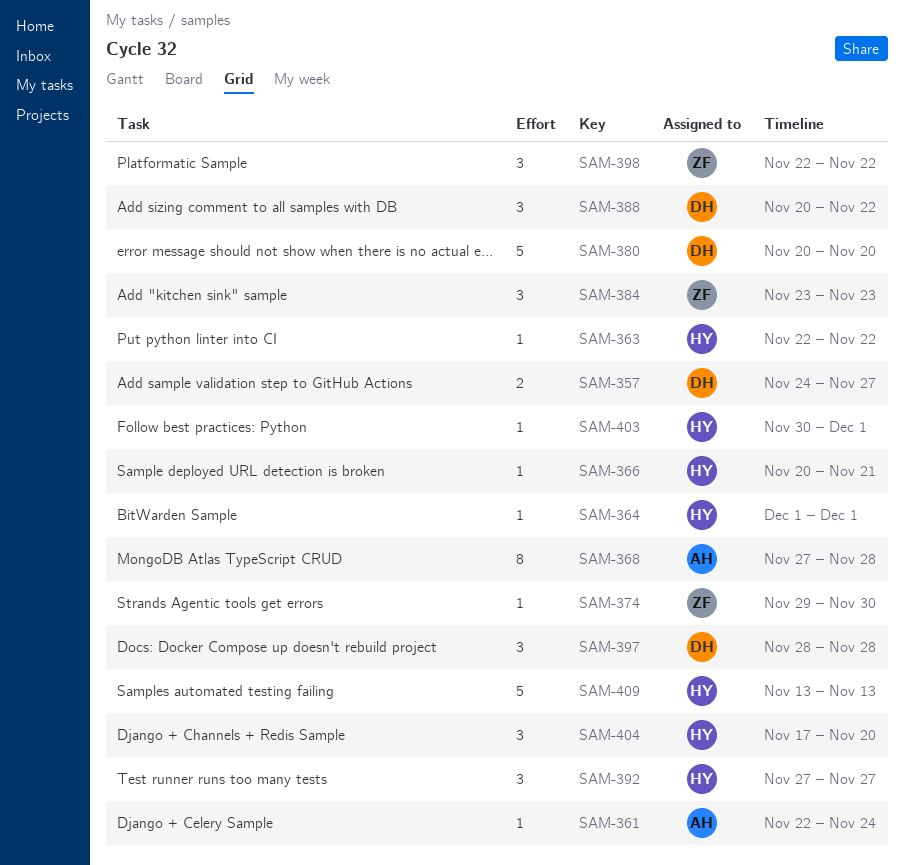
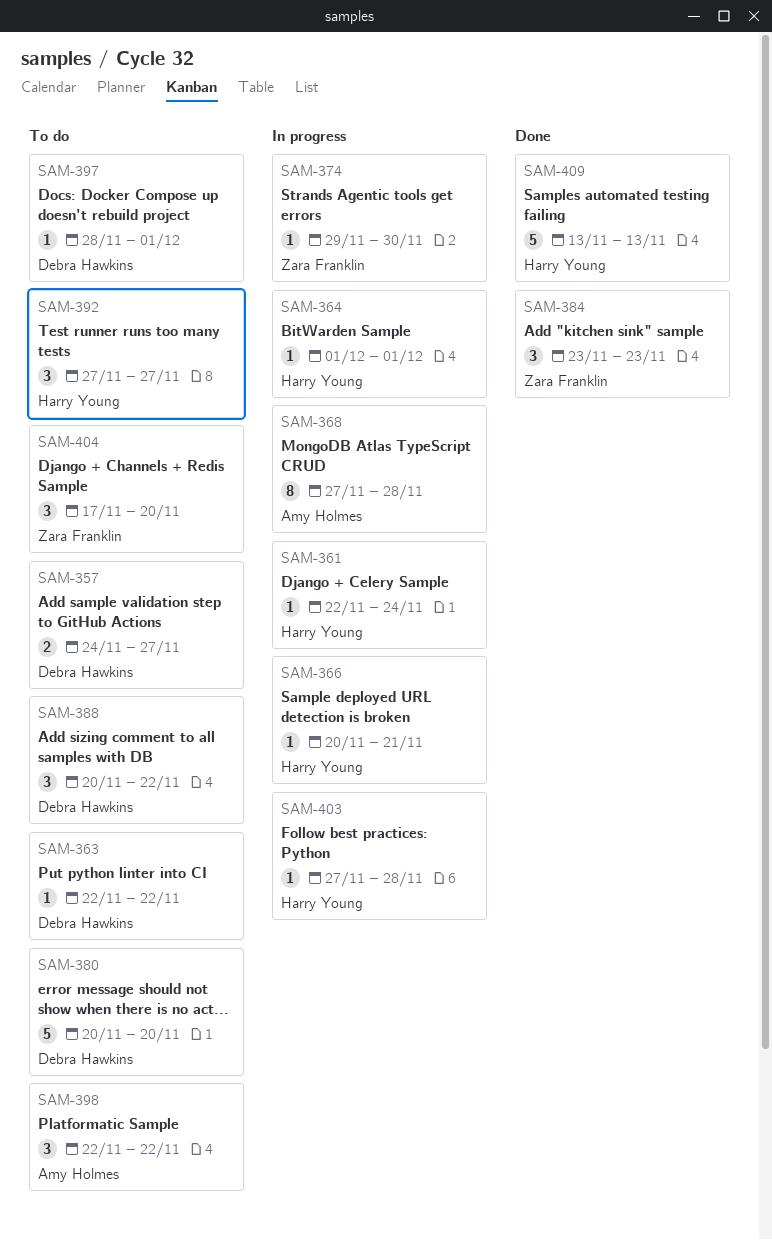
SAM-361, owner: Amy Holmes -> Harry Young
SAM-363, owner: Harry Young -> Debra Hawkins
SAM-397, estimate: 3 -> 1
SAM-397, due: Nov 28 -> Dec 1
SAM-398, owner: Zara Franklin -> Amy Holmes
SAM-403, start: Nov 30 -> Nov 27
SAM-403, due: Dec 1 -> Nov 28
SAM-404, owner: Harry Young -> Zara Franklin

